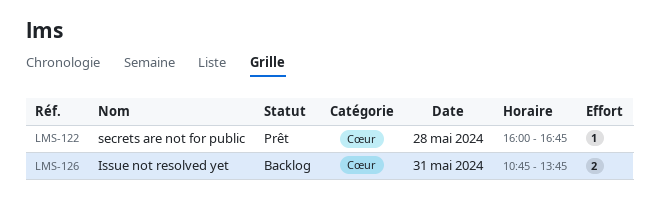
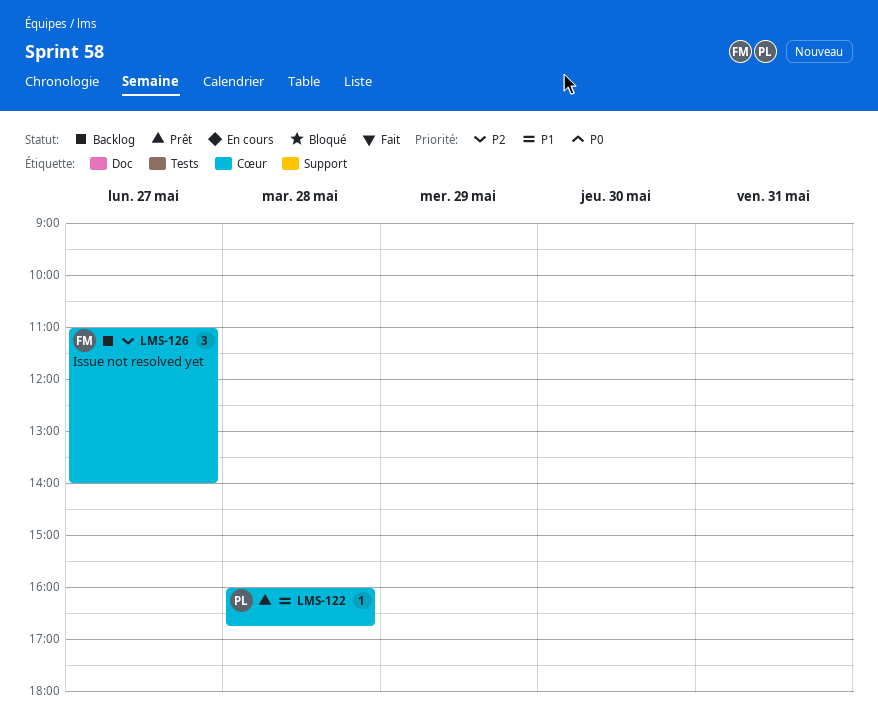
LMS-126, estimate: 2 -> 3
LMS-126, day: May 31 -> May 27
LMS-126, begins: 10:45 -> 11:00
LMS-126, ends: 13:45 -> 14:00

